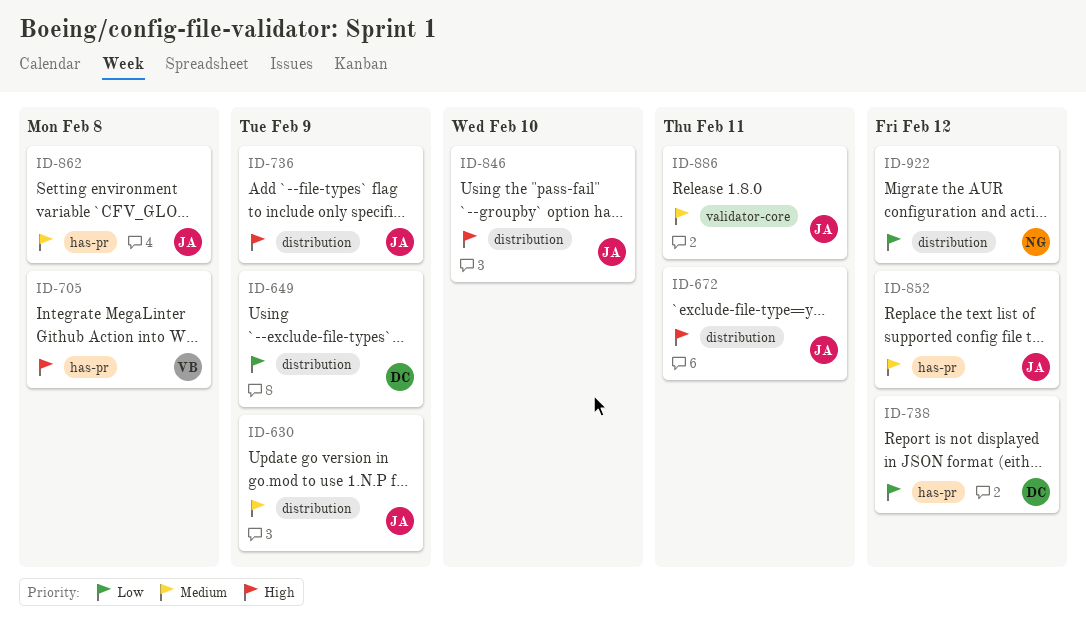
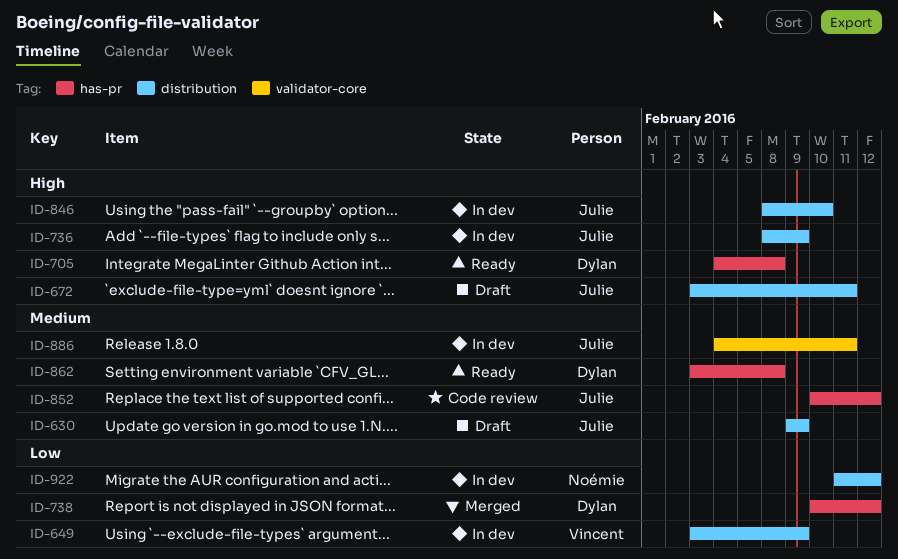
ID-649, owner: Dylan -> Vincent
ID-705, owner: Vincent -> Dylan
ID-862, owner: Julie -> Dylan

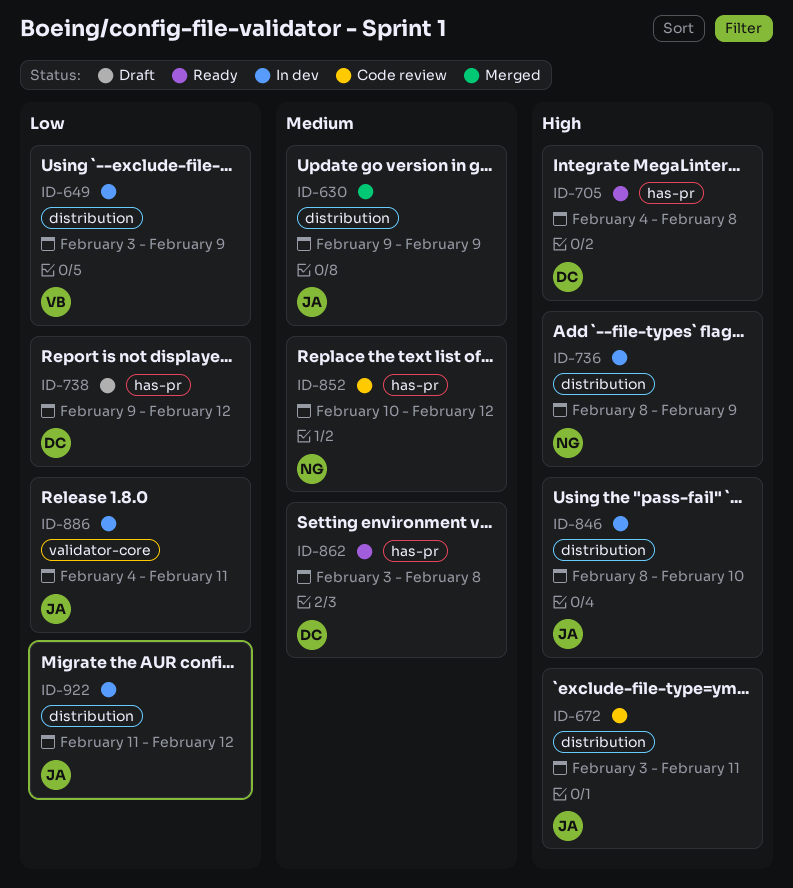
ID-630, status: Draft -> Merged
ID-672, status: Draft -> Code review
ID-736, owner: Julie -> Noémie
ID-738, status: Merged -> Draft
ID-738, start: Feb 10 -> Feb 9
ID-852, owner: Julie -> Noémie
ID-886, priority: Medium -> Low
ID-922, owner: Noémie -> Julie

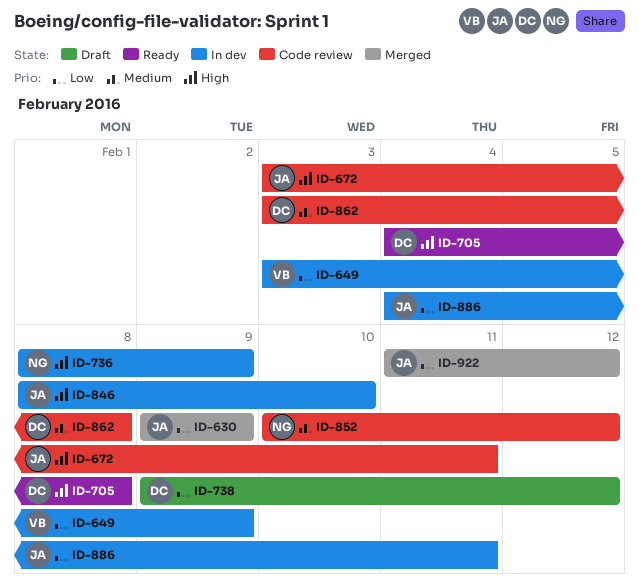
ID-630, priority: Medium -> Low
ID-862, status: Ready -> Code review
ID-922, status: In dev -> Merged

